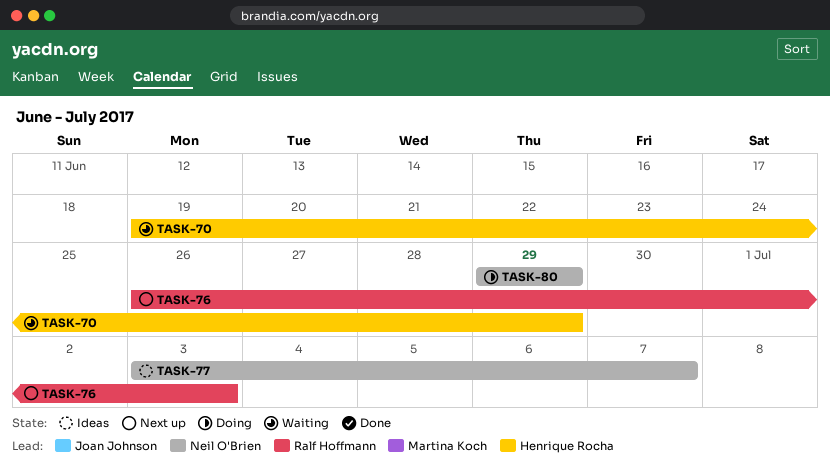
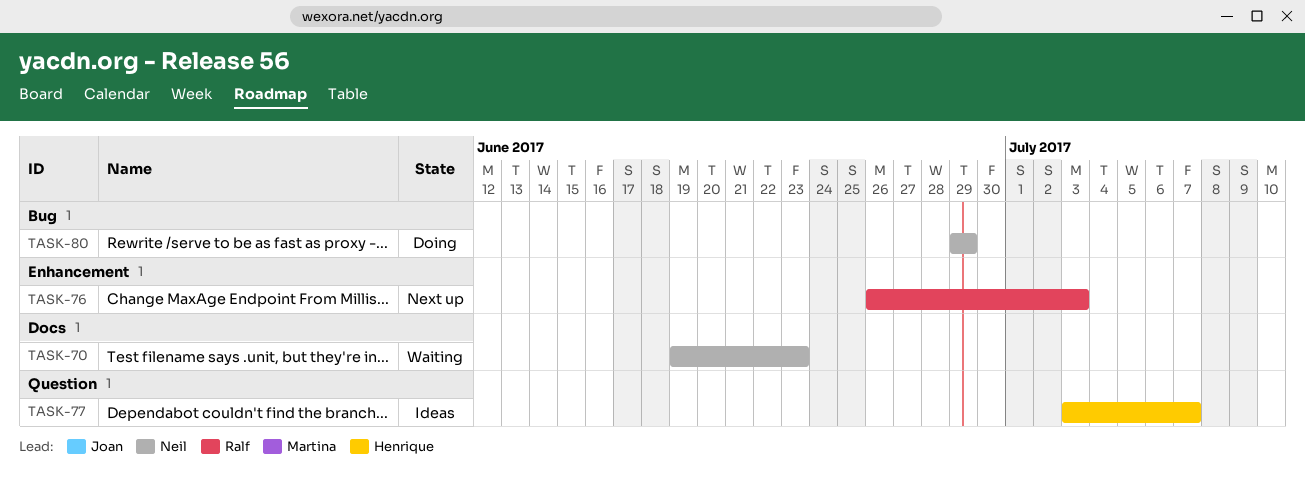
TASK-70, owner: Henrique Rocha -> Neil O'Brien
TASK-70, due: Jun 29 -> Jun 23
TASK-77, owner: Neil O'Brien -> Henrique Rocha

